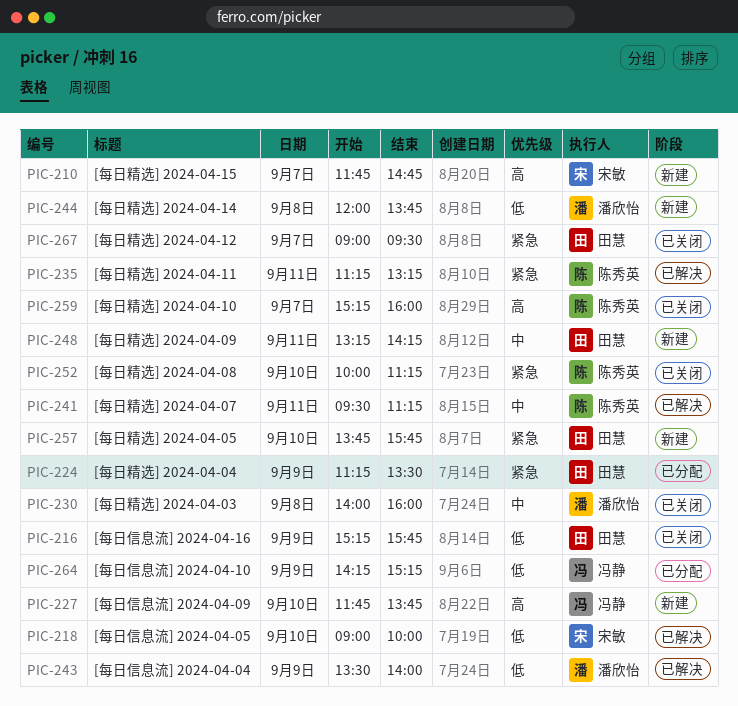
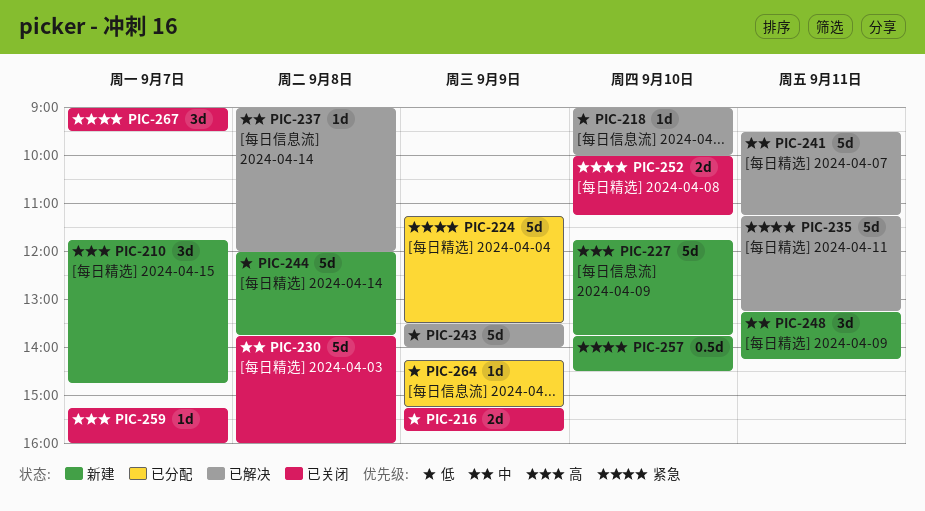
PIC-230, begins: 14:00 -> 13:45
PIC-237: none -> present
PIC-257, ends: 15:45 -> 14:30

